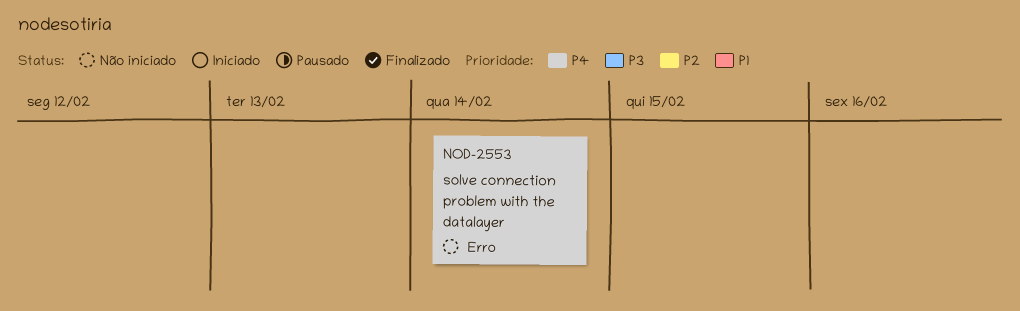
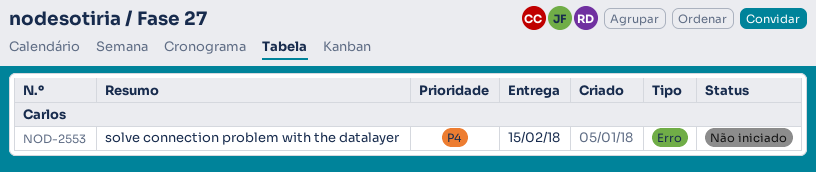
NOD-2553, due: Feb 14 -> Feb 15

